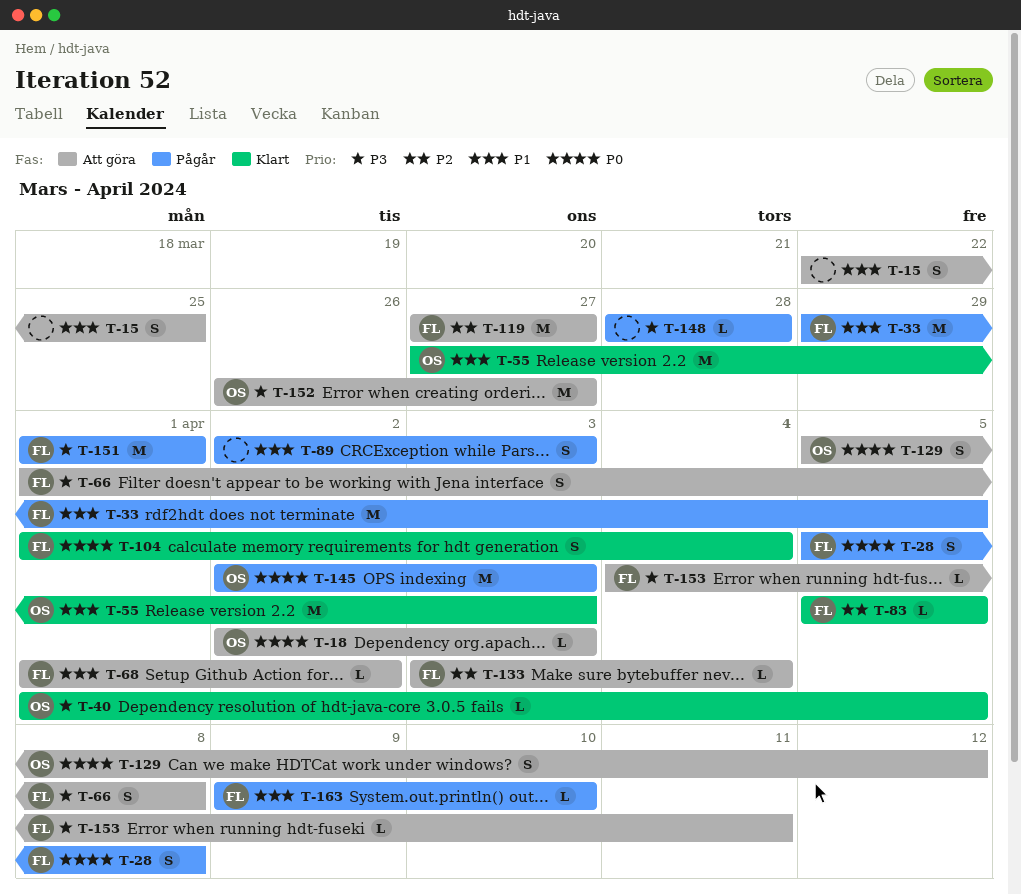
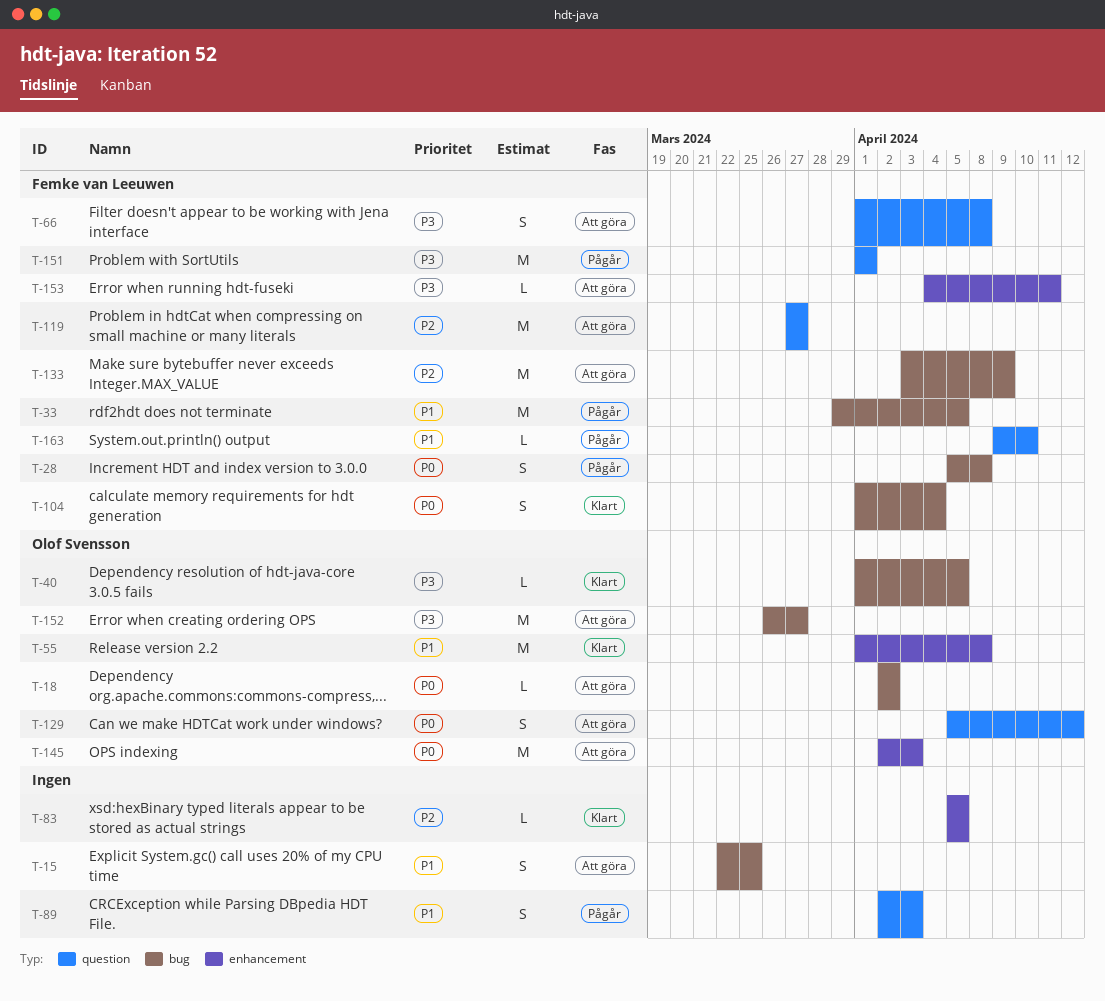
T-18, due: Apr 3 -> Apr 2
T-55, start: Mar 27 -> Apr 1
T-55, due: Apr 3 -> Apr 8
T-68: present -> none
T-83, owner: Femke van Leeuwen -> none
T-133, estimate: L -> M
T-133, due: Apr 4 -> Apr 9
T-145, status: Pågår -> Att göra
T-148: present -> none

